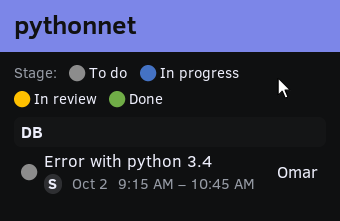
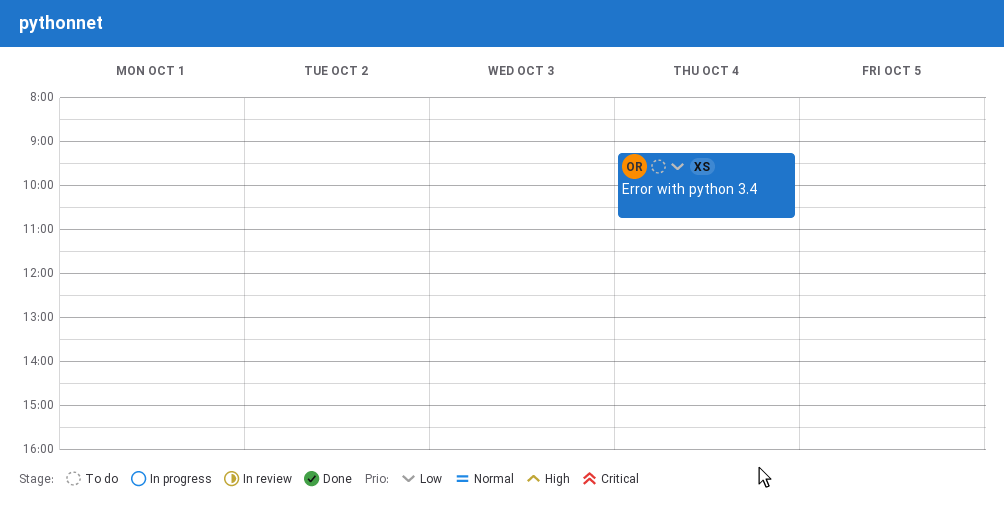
Error with python 3.4, estimate: S -> XS
Error with python 3.4, day: Oct 2 -> Oct 4

